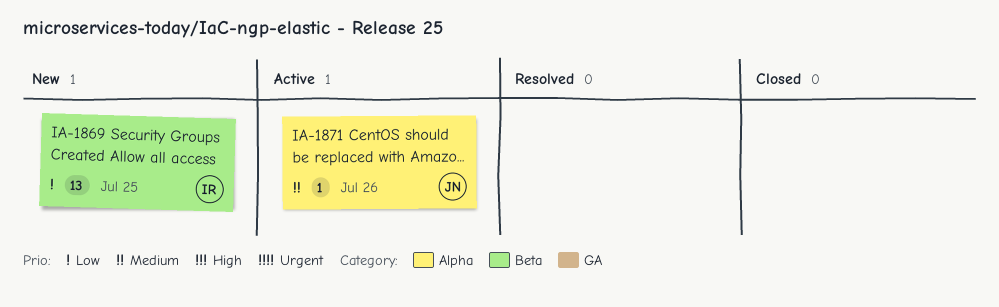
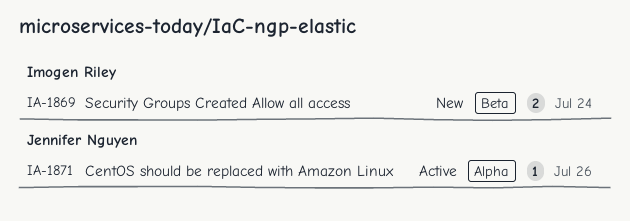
IA-1869, estimate: 13 -> 2
IA-1869, due: Jul 25 -> Jul 24

